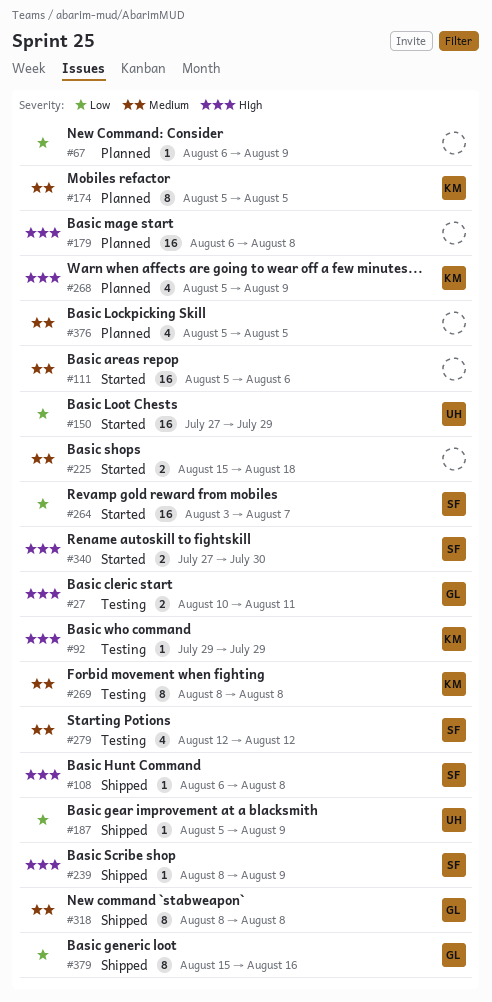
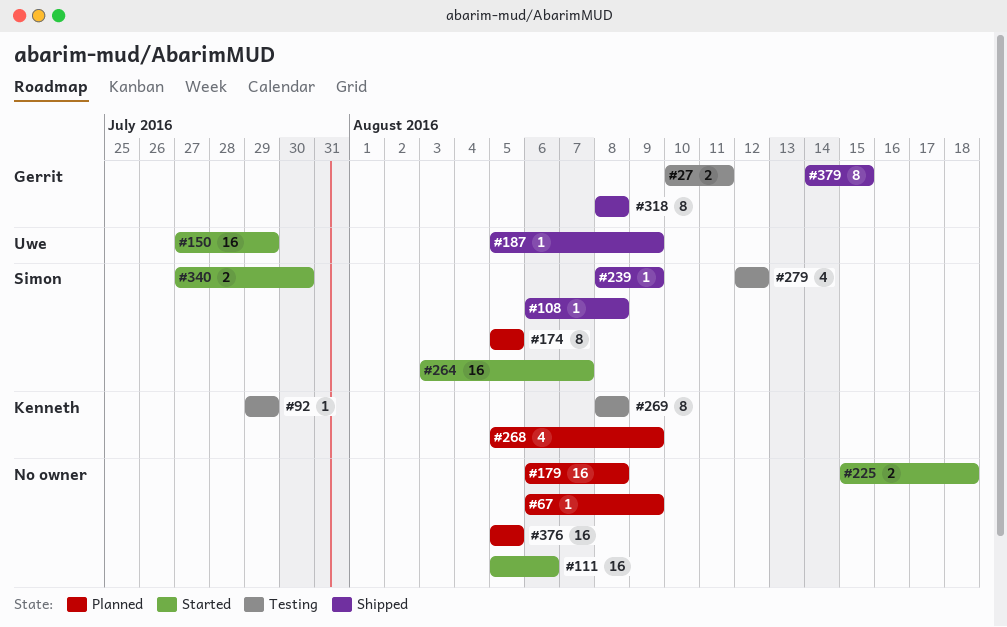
#174, owner: Kenneth -> Simon
#376, estimate: 4 -> 16
#379, start: Aug 15 -> Aug 14
#379, due: Aug 16 -> Aug 15

